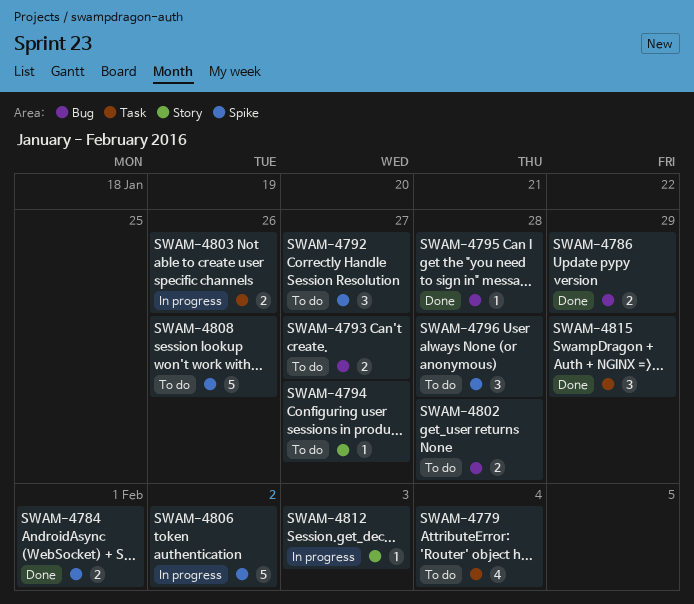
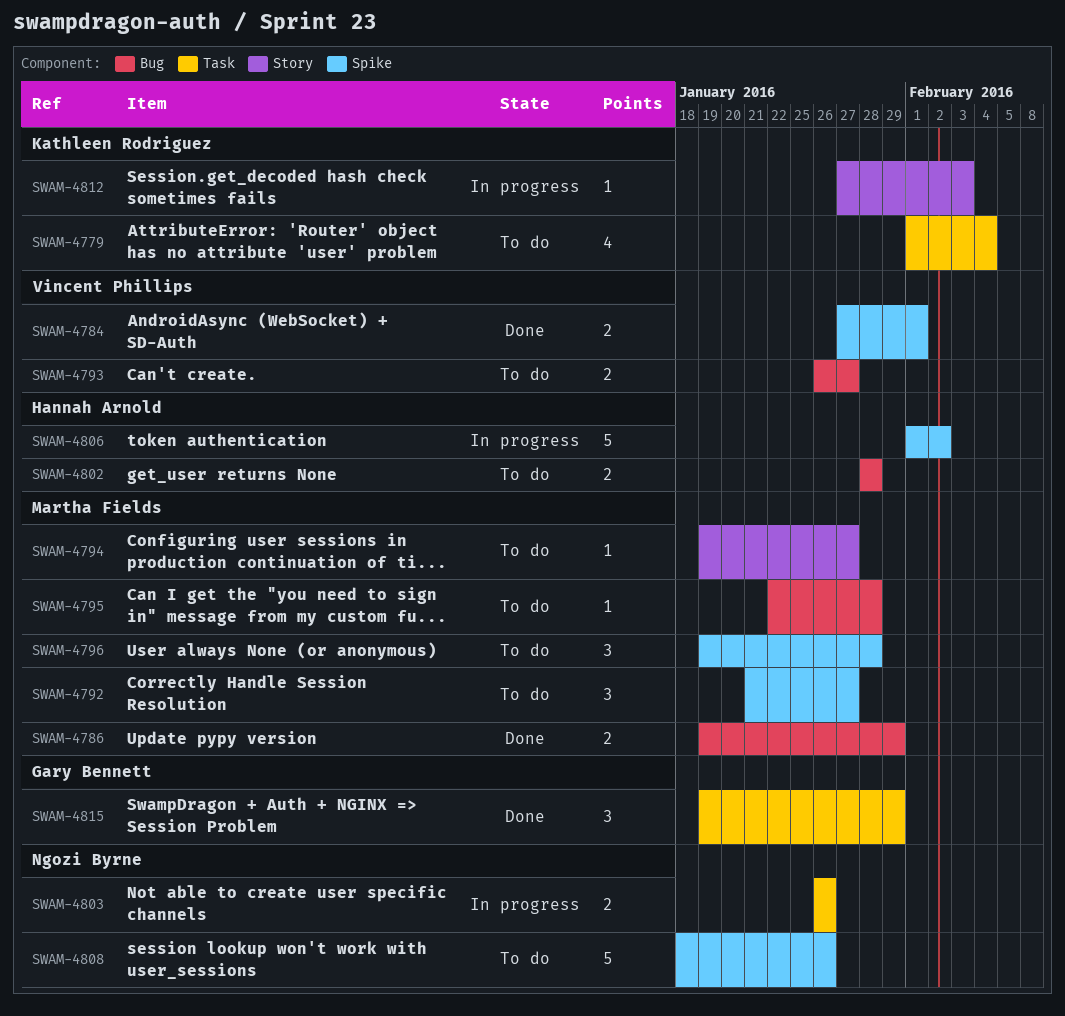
SWAM-4795, status: Done -> To do

